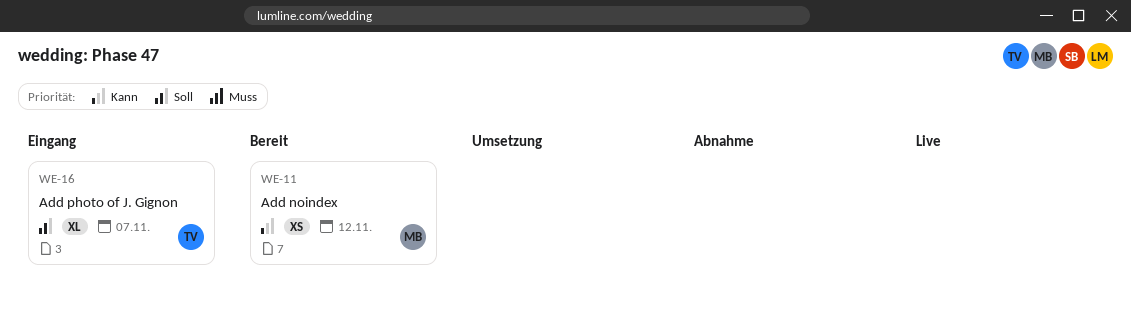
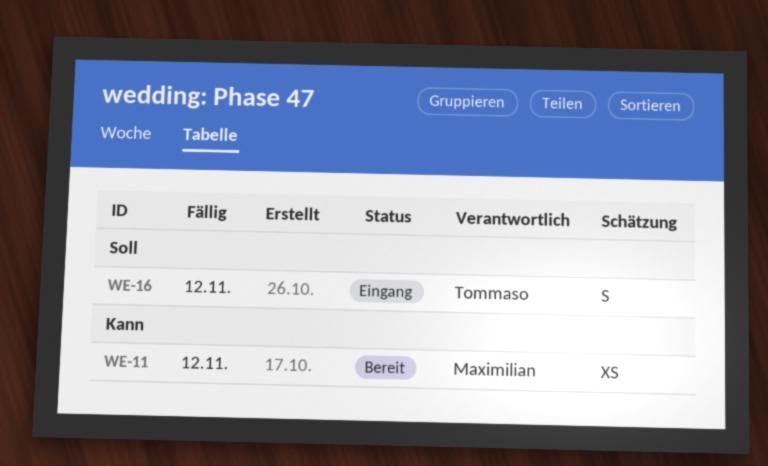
WE-16, estimate: XL -> S
WE-16, due: Nov 7 -> Nov 12

